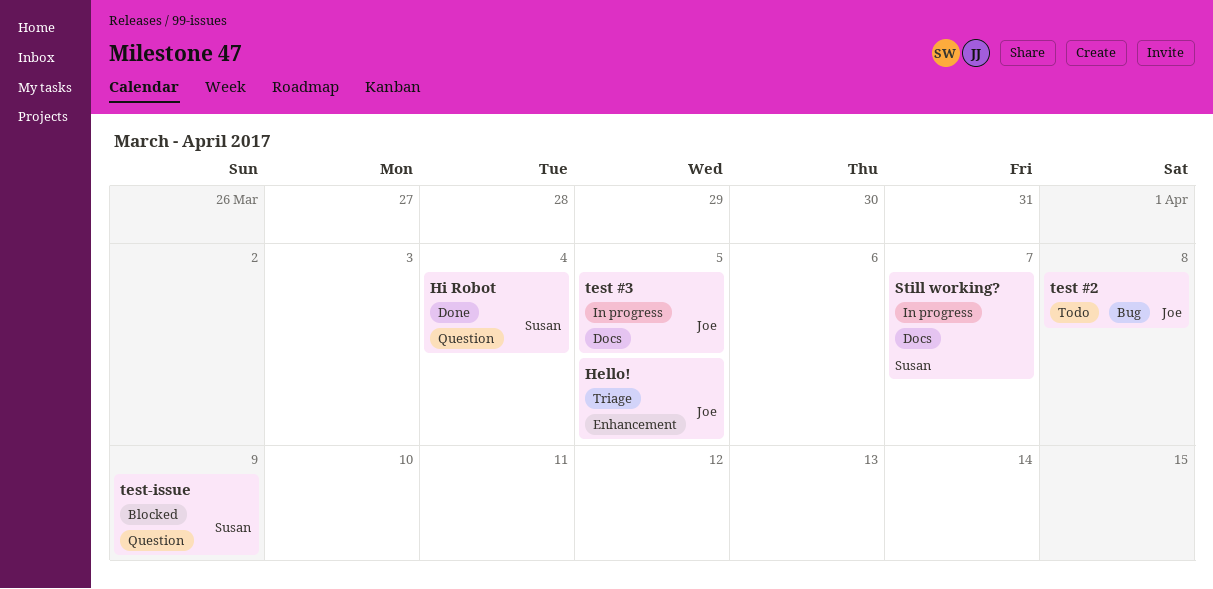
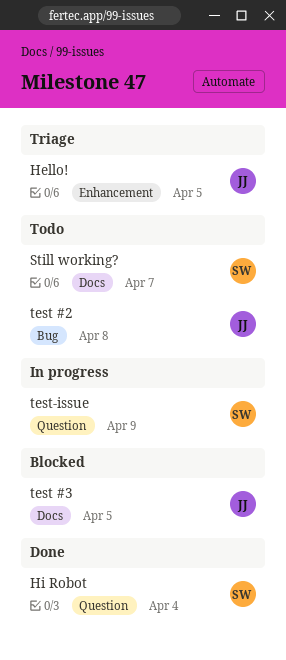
Still working?, status: In progress -> Todo
test #3, status: In progress -> Blocked
test-issue, status: Blocked -> In progress

